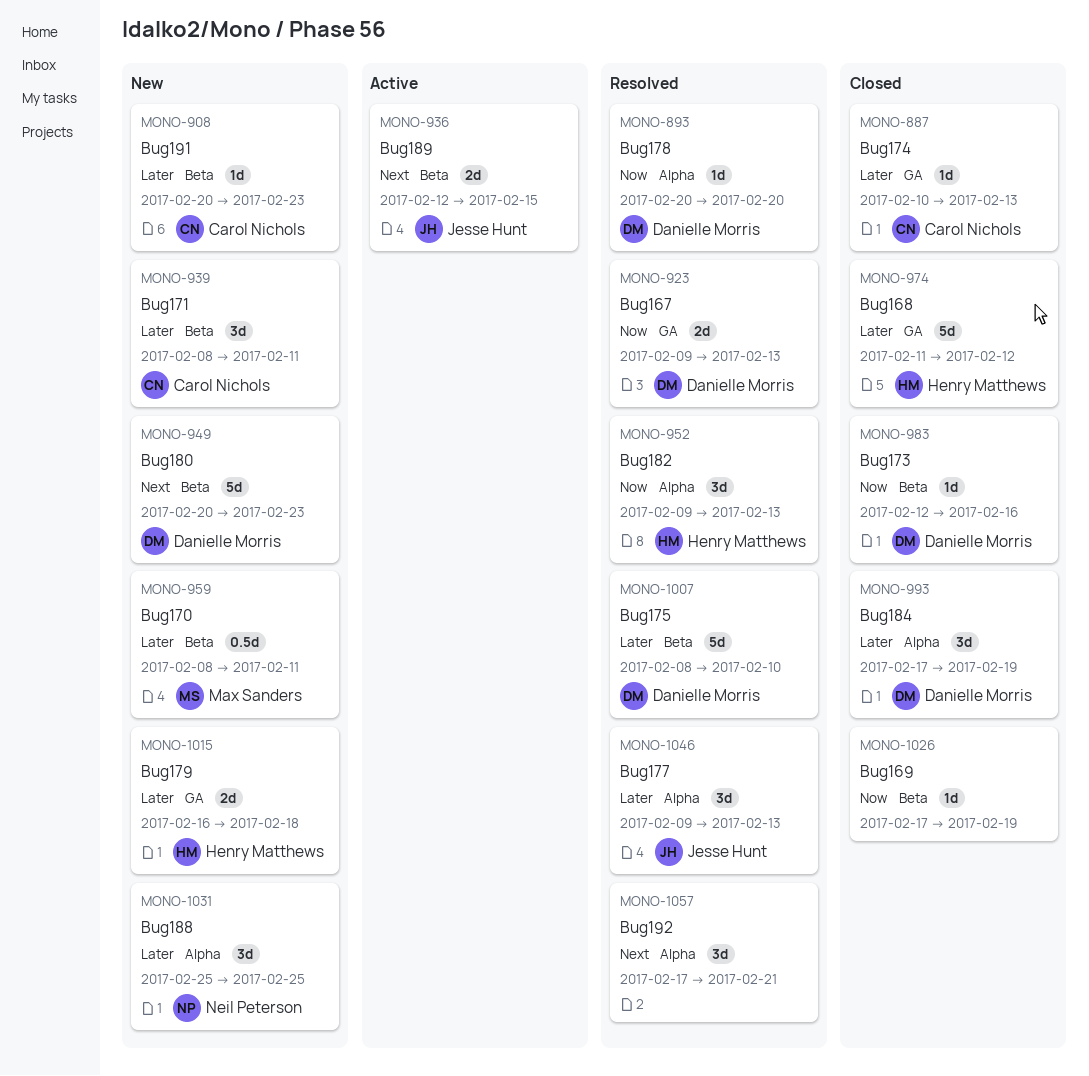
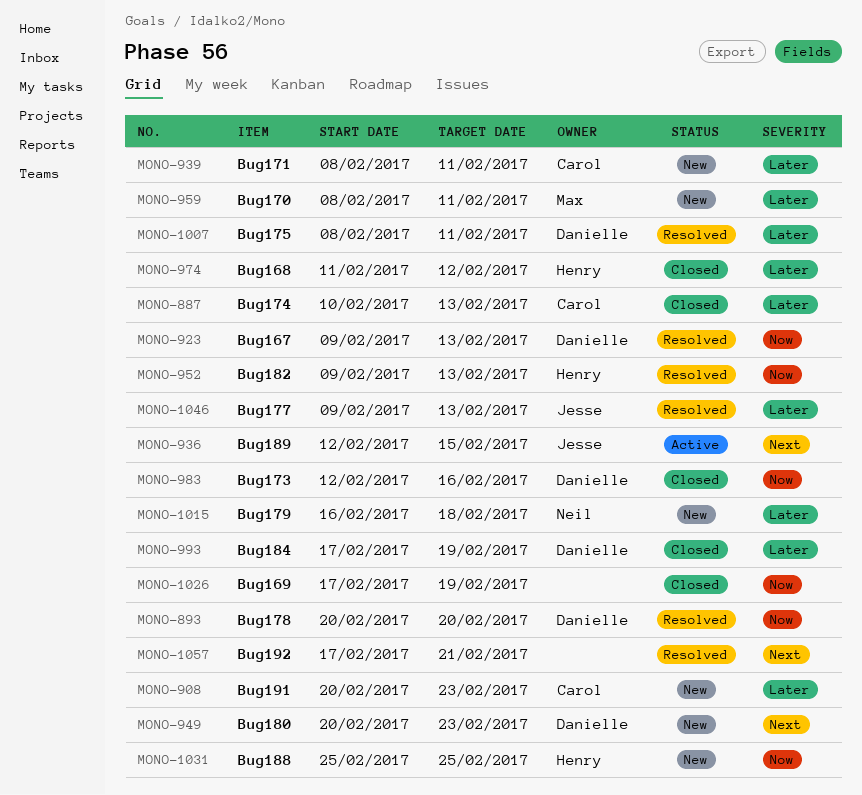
MONO-1007, due: Feb 10 -> Feb 11
MONO-1015, owner: Henry Matthews -> Neil Peterson
MONO-1031, owner: Neil Peterson -> Henry Matthews
MONO-1031, priority: Later -> Now

